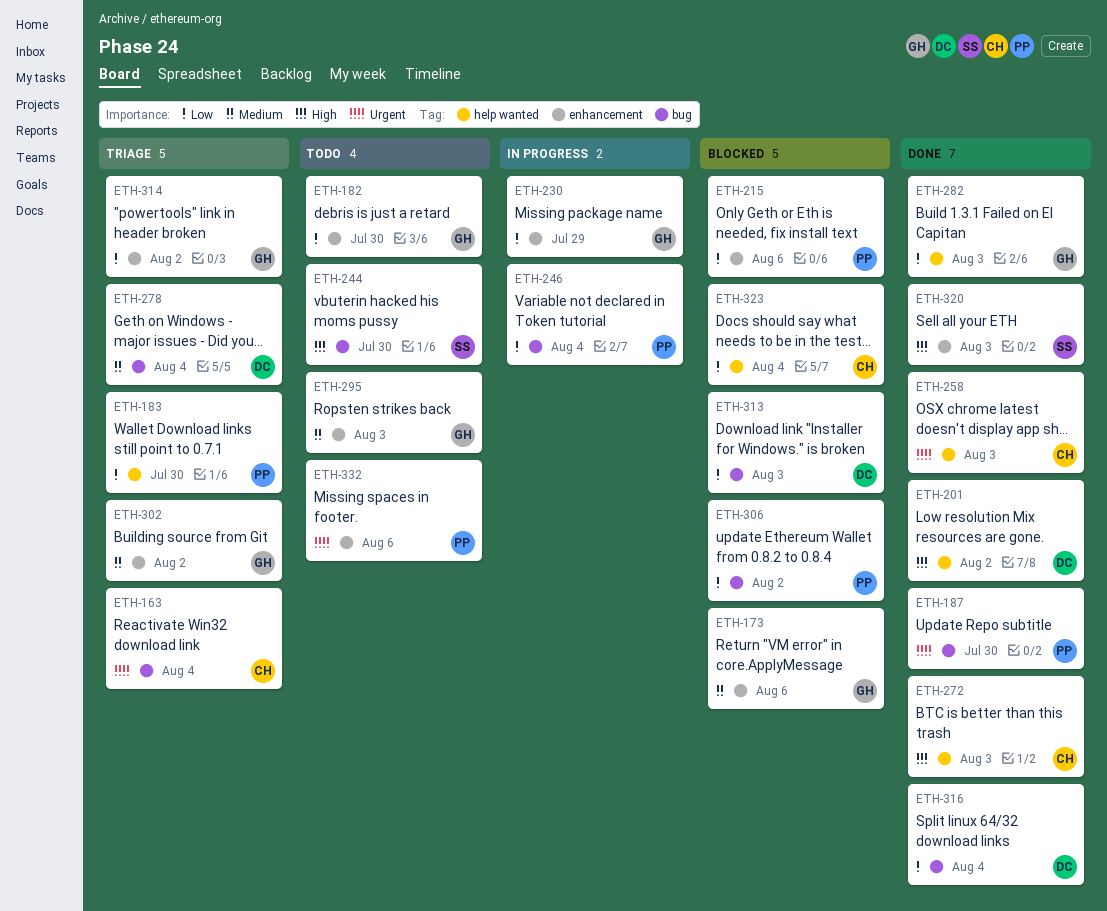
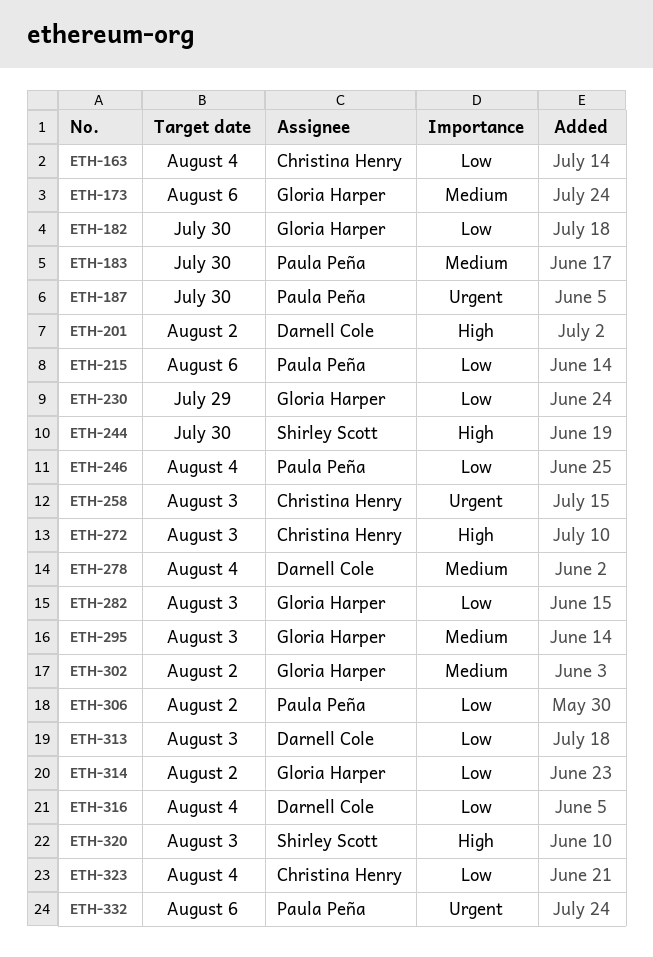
ETH-163, priority: Urgent -> Low
ETH-183, priority: Low -> Medium

